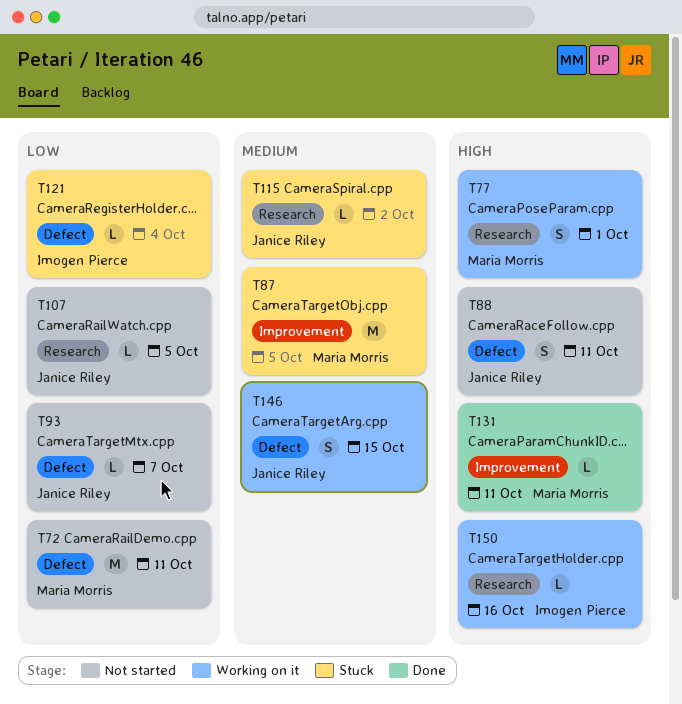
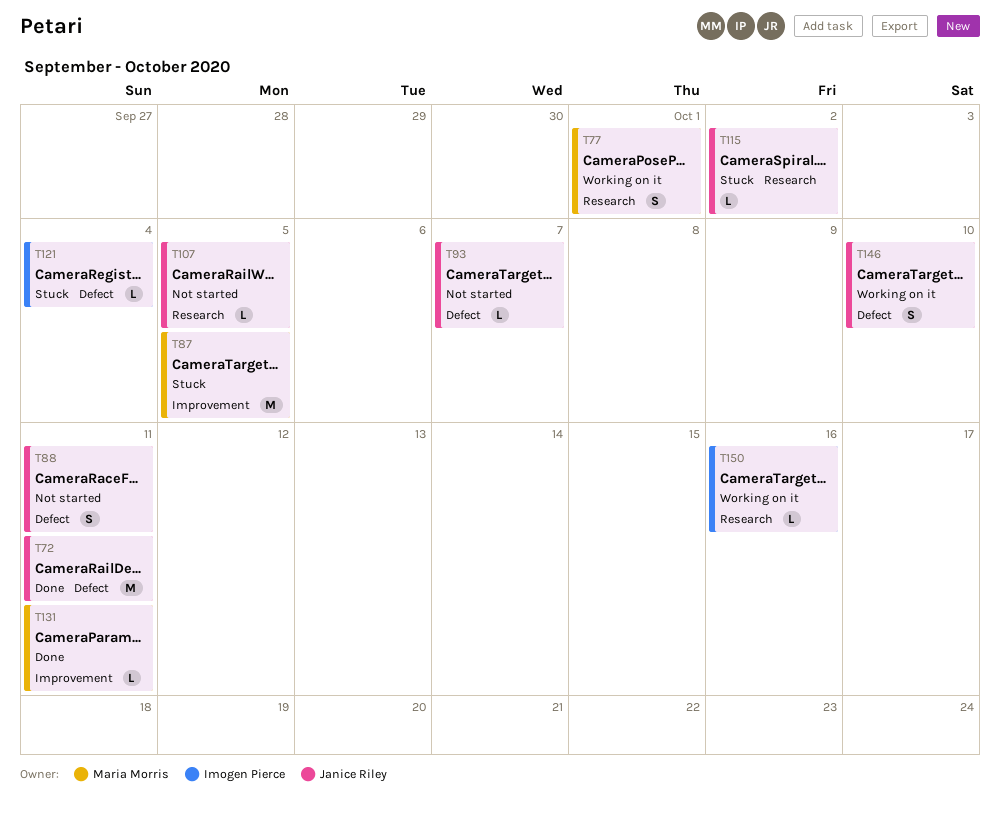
T72, status: Not started -> Done
T72, owner: Maria Morris -> Janice Riley
T146, due: Oct 15 -> Oct 10

